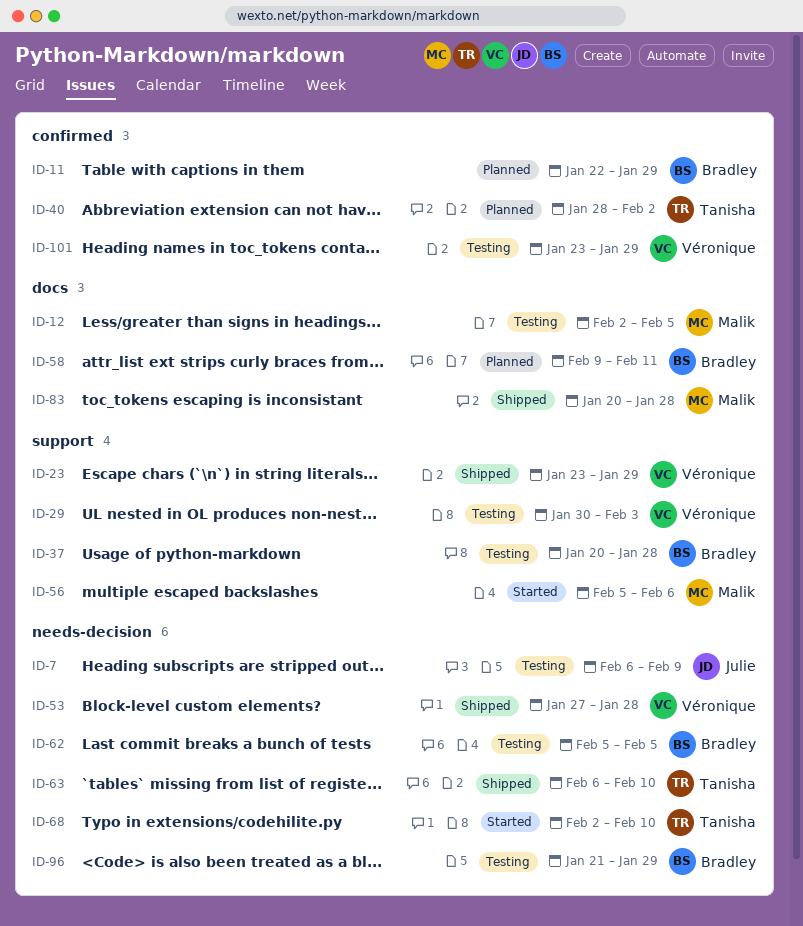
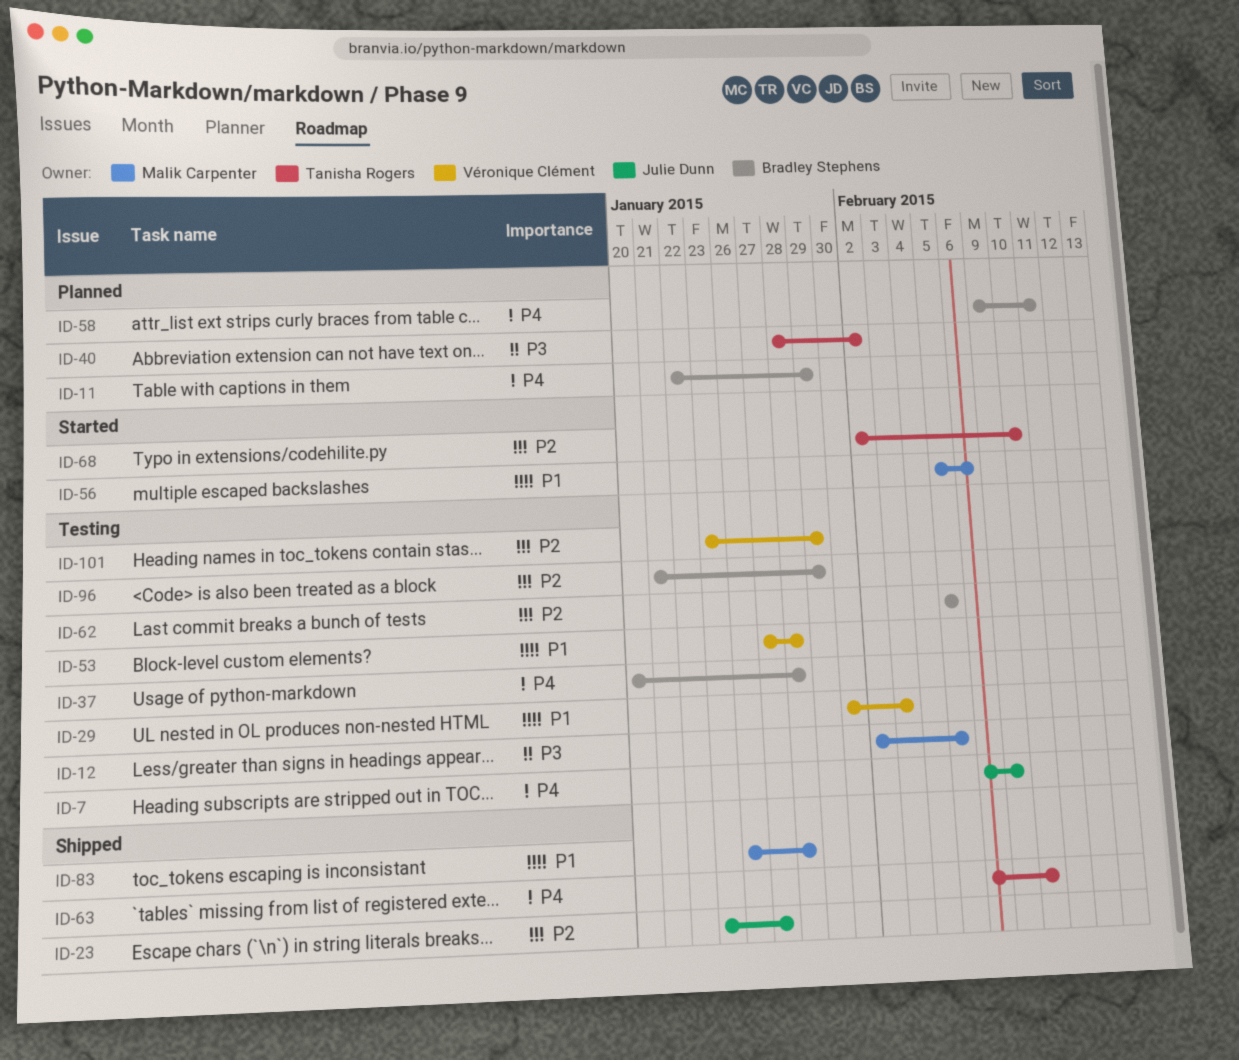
ID-23, owner: Véronique Clément -> Julie Dunn
ID-23, due: Jan 29 -> Jan 27
ID-53, status: Shipped -> Testing
ID-83, start: Jan 20 -> Jan 26

